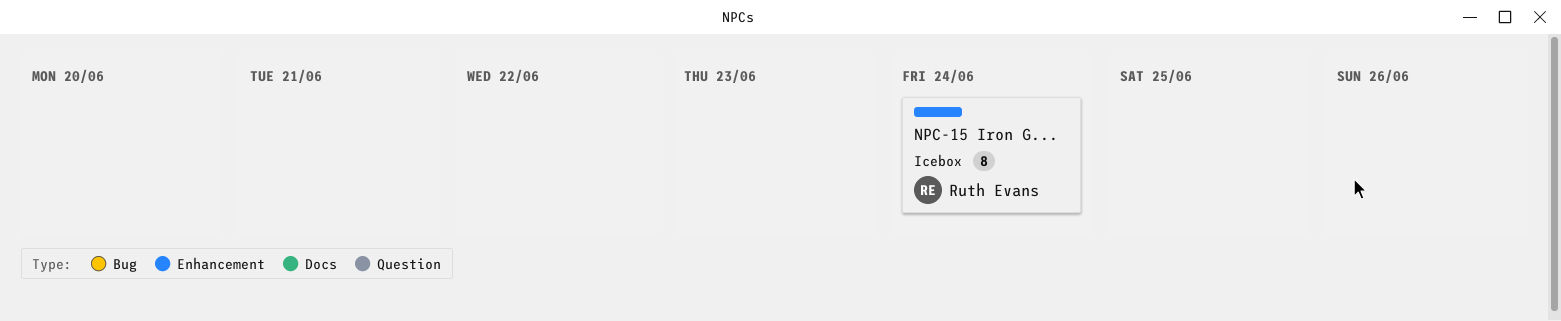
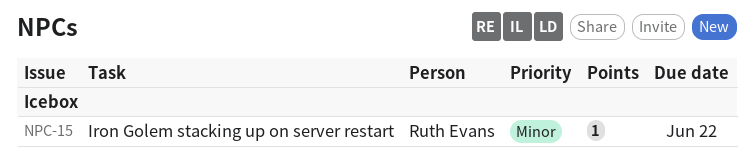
NPC-15, estimate: 8 -> 1
NPC-15, due: Jun 24 -> Jun 22

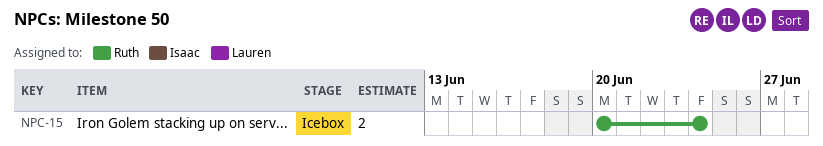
NPC-15, estimate: 1 -> 2
NPC-15, due: Jun 22 -> Jun 24

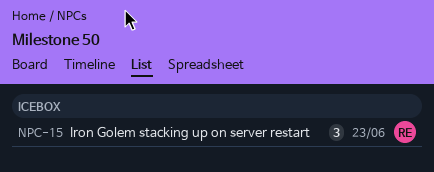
NPC-15, estimate: 2 -> 3
NPC-15, due: Jun 24 -> Jun 23

